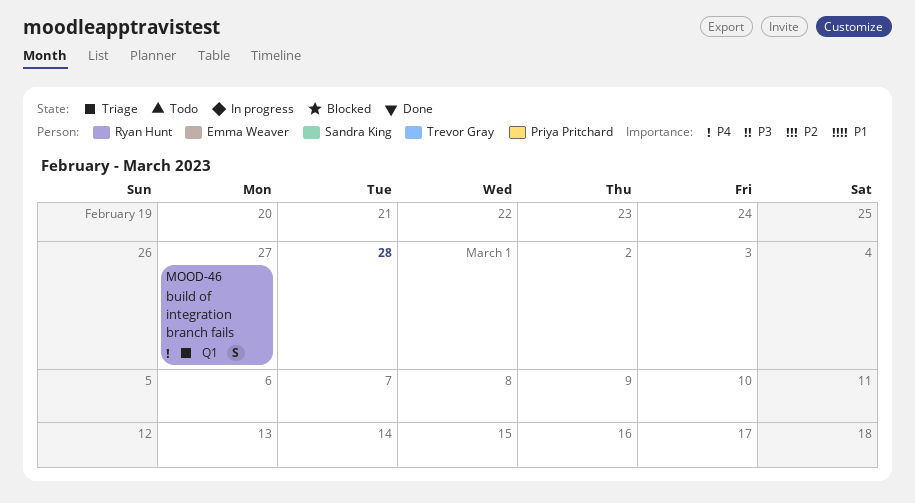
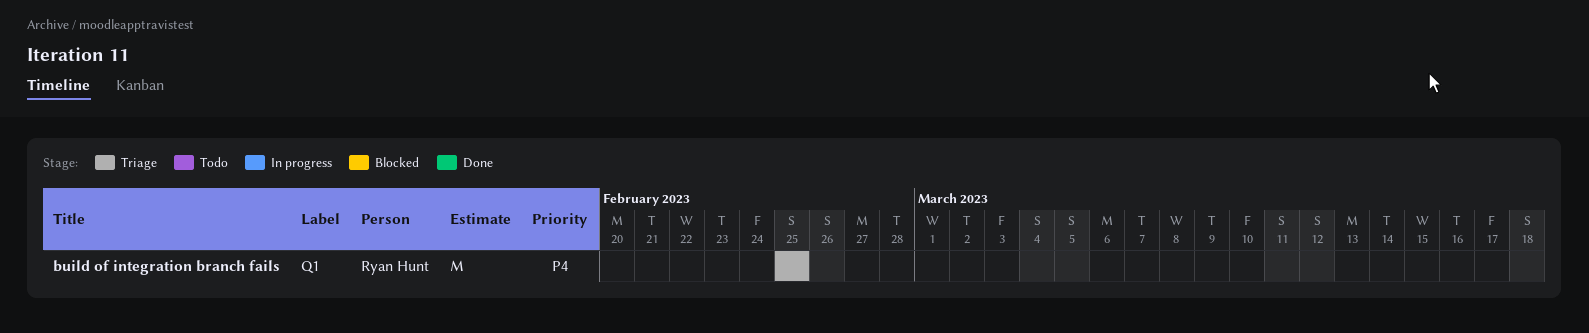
build of integration branch fails, estimate: S -> M
build of integration branch fails, due: Feb 27 -> Feb 25

